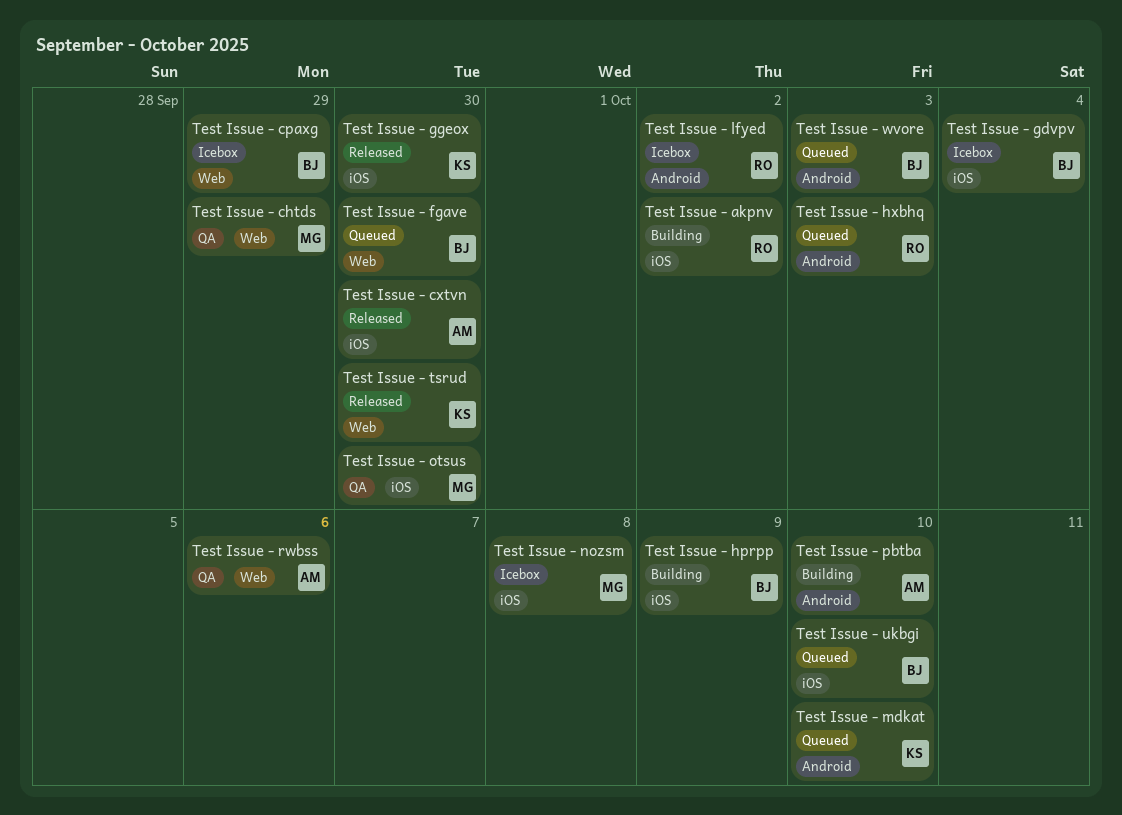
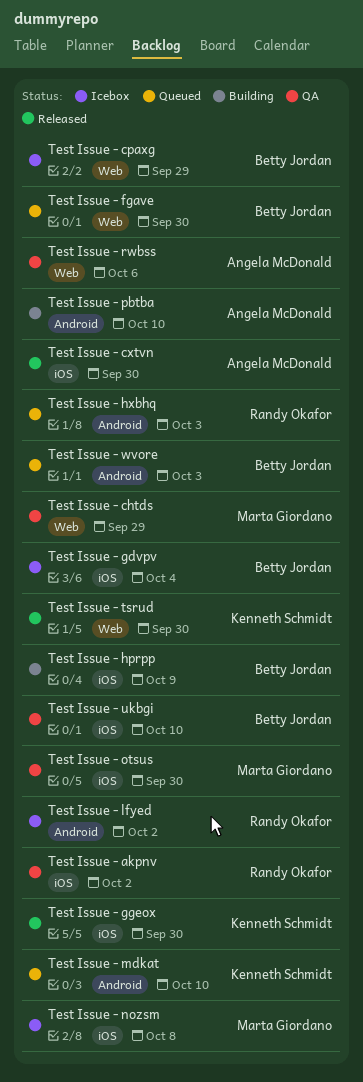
Test Issue - akpnv, status: Building -> QA
Test Issue - ukbgi, status: Queued -> QA

